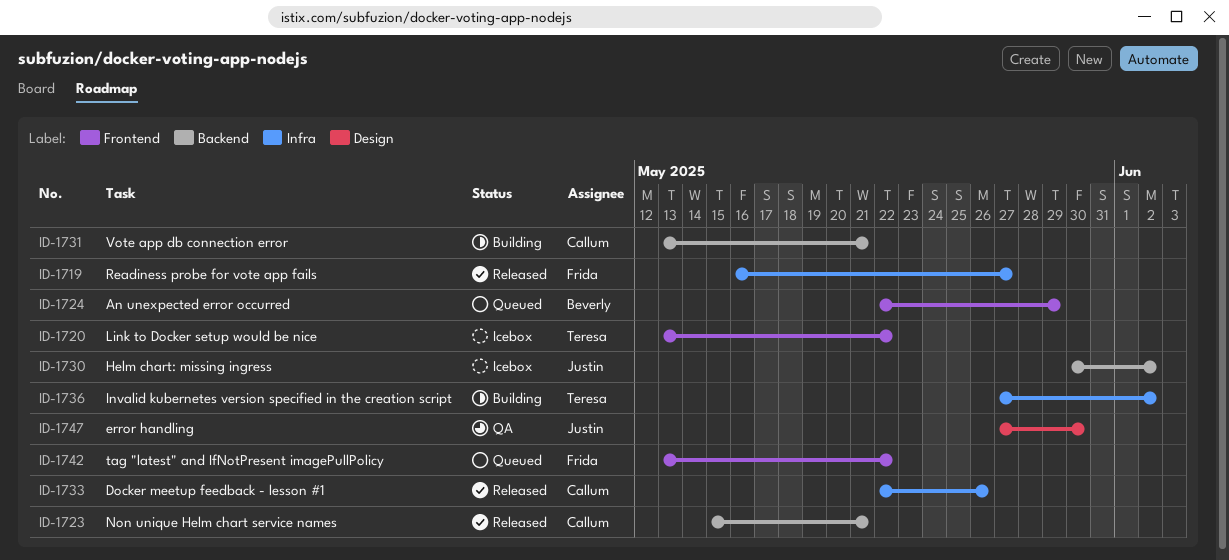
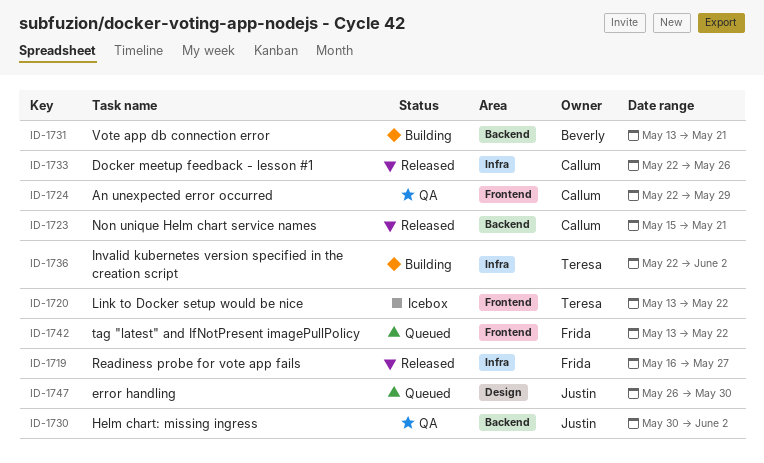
ID-1724, status: Queued -> QA
ID-1724, owner: Beverly -> Callum
ID-1730, status: Icebox -> QA
ID-1731, owner: Callum -> Beverly
ID-1736, start: May 27 -> May 22
ID-1747, status: QA -> Queued
ID-1747, start: May 27 -> May 26

